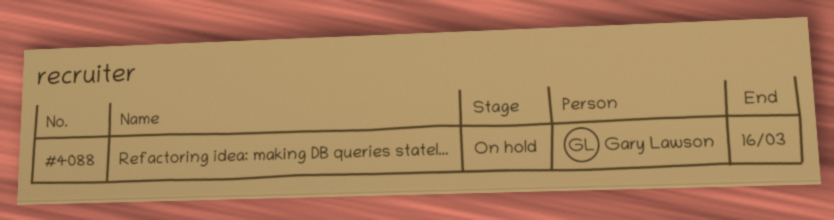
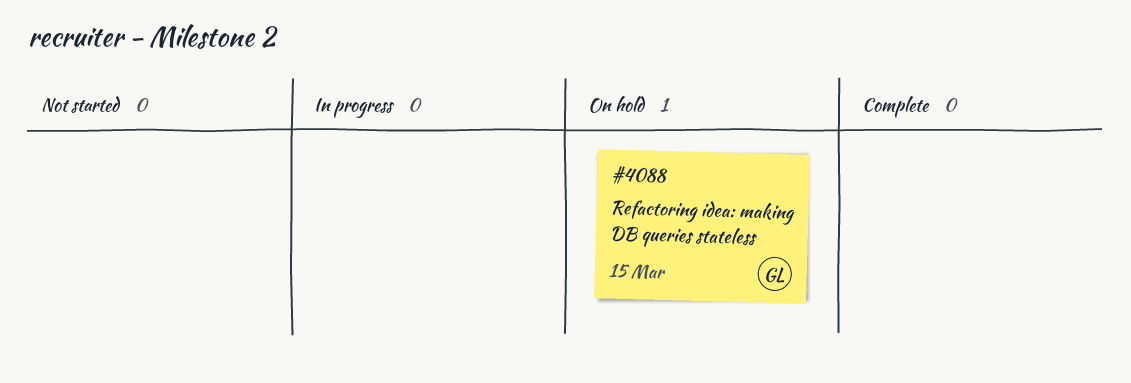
#4088, due: Mar 16 -> Mar 15

